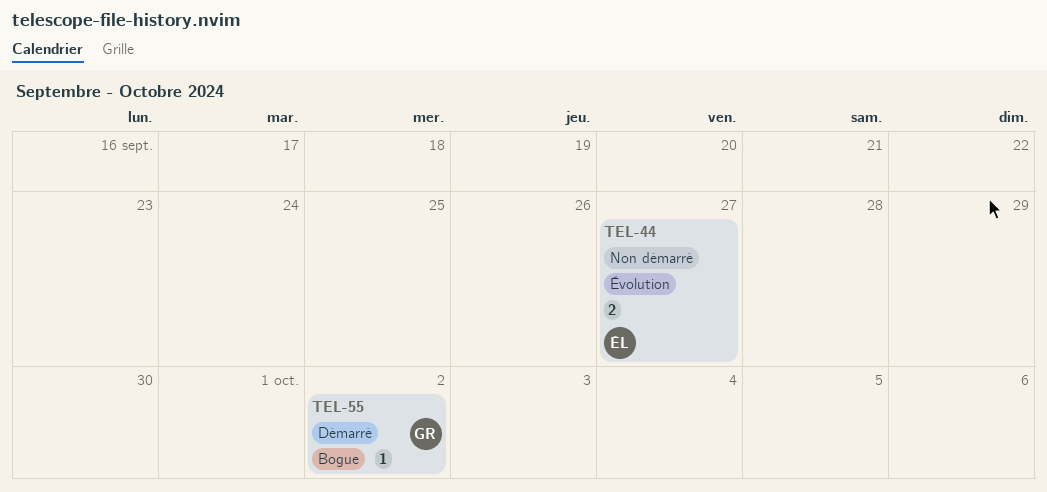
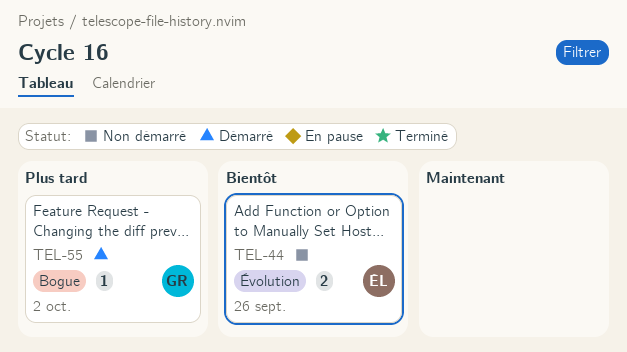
TEL-44, due: Sep 27 -> Sep 26

